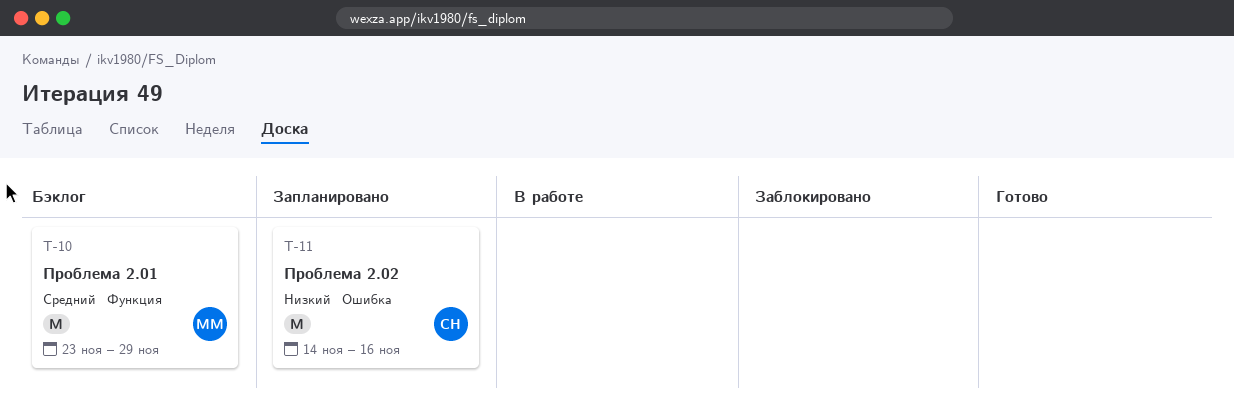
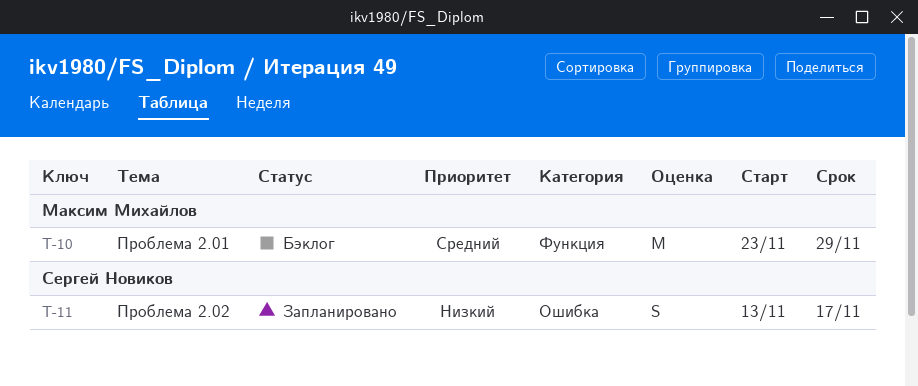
T-11, estimate: M -> S
T-11, start: Nov 14 -> Nov 13
T-11, due: Nov 16 -> Nov 17

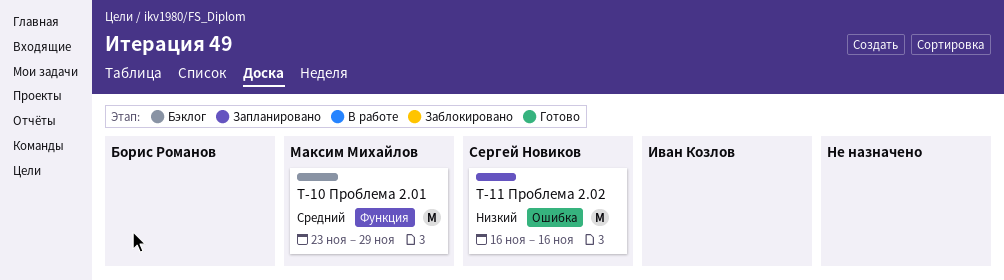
T-11, estimate: S -> M
T-11, start: Nov 13 -> Nov 16
T-11, due: Nov 17 -> Nov 16

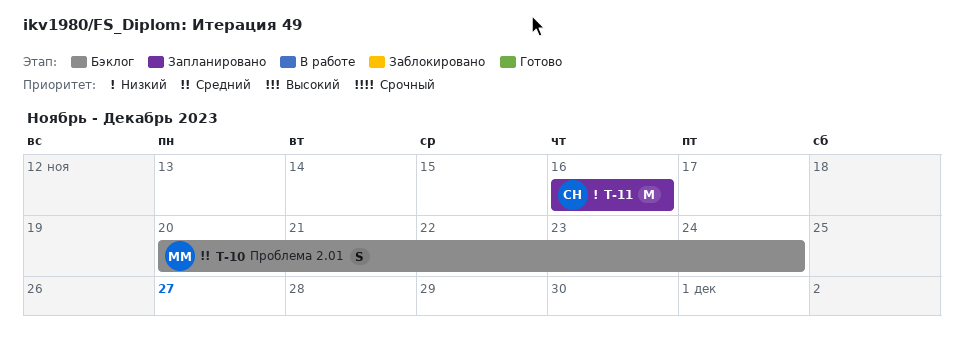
T-10, estimate: M -> S
T-10, start: Nov 23 -> Nov 20
T-10, due: Nov 29 -> Nov 24

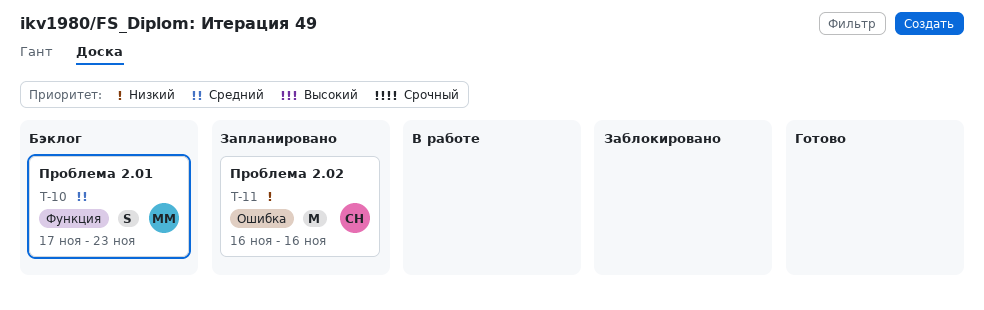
T-10, start: Nov 20 -> Nov 17
T-10, due: Nov 24 -> Nov 23

